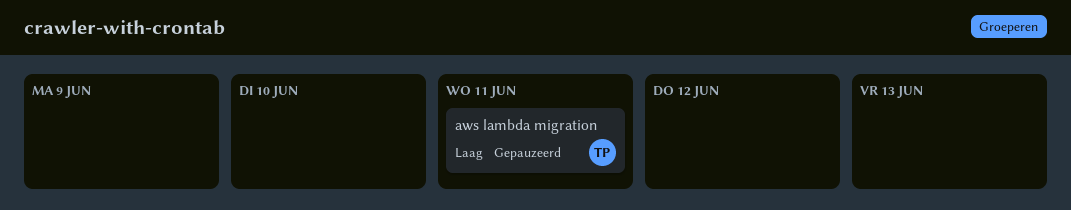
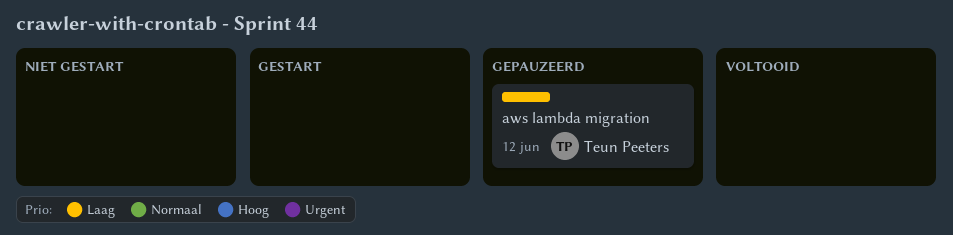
aws lambda migration, due: Jun 11 -> Jun 12

